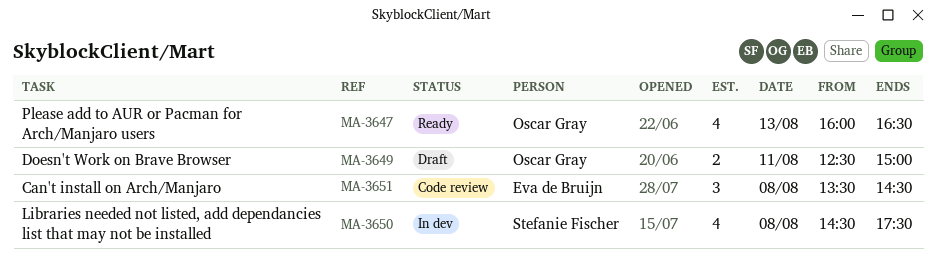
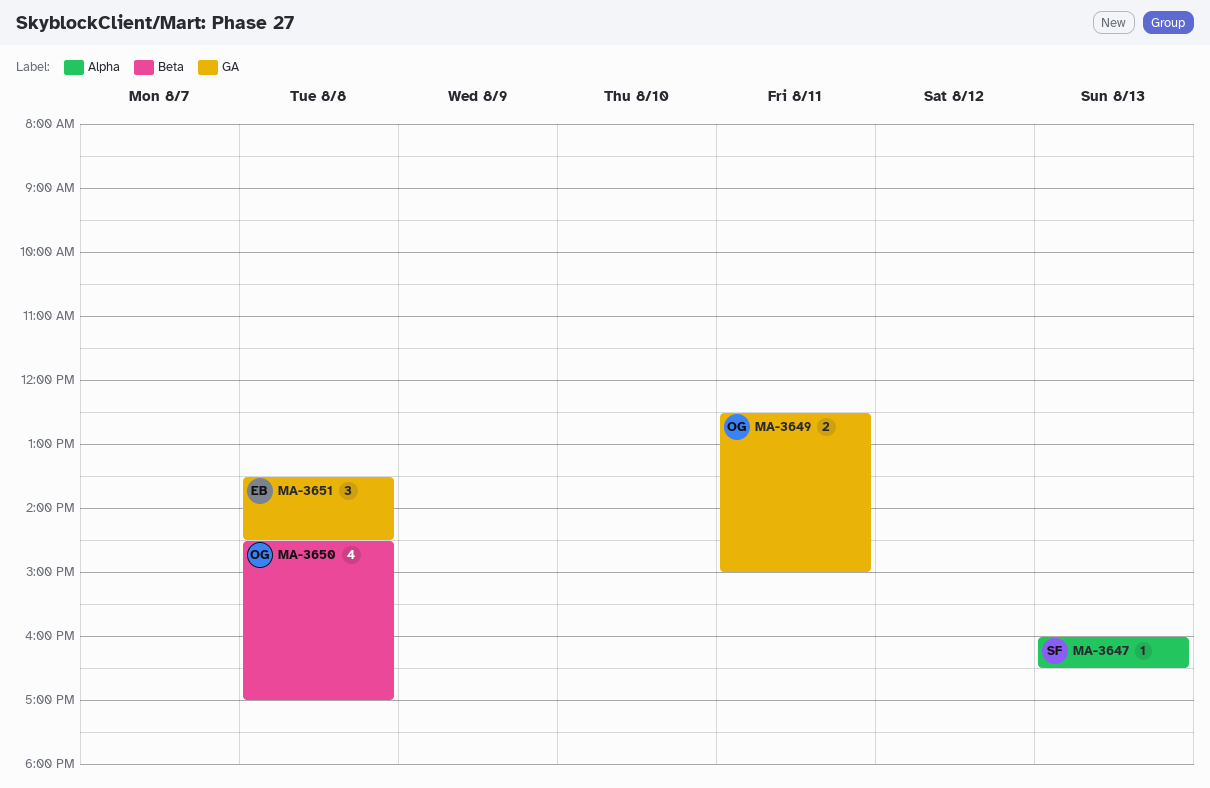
MA-3647, owner: Oscar Gray -> Stefanie Fischer
MA-3647, estimate: 4 -> 1
MA-3650, owner: Stefanie Fischer -> Oscar Gray
MA-3650, ends: 17:30 -> 17:00

